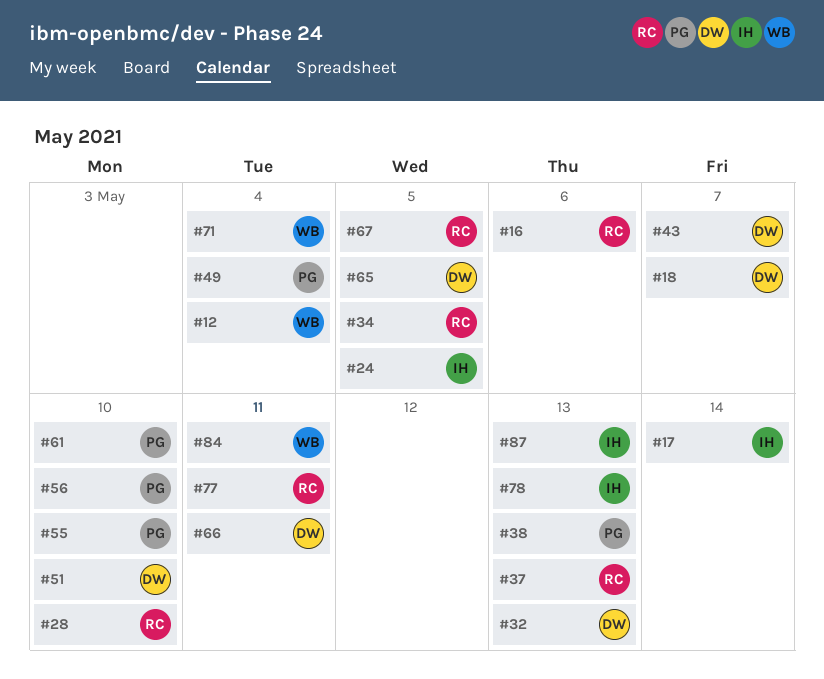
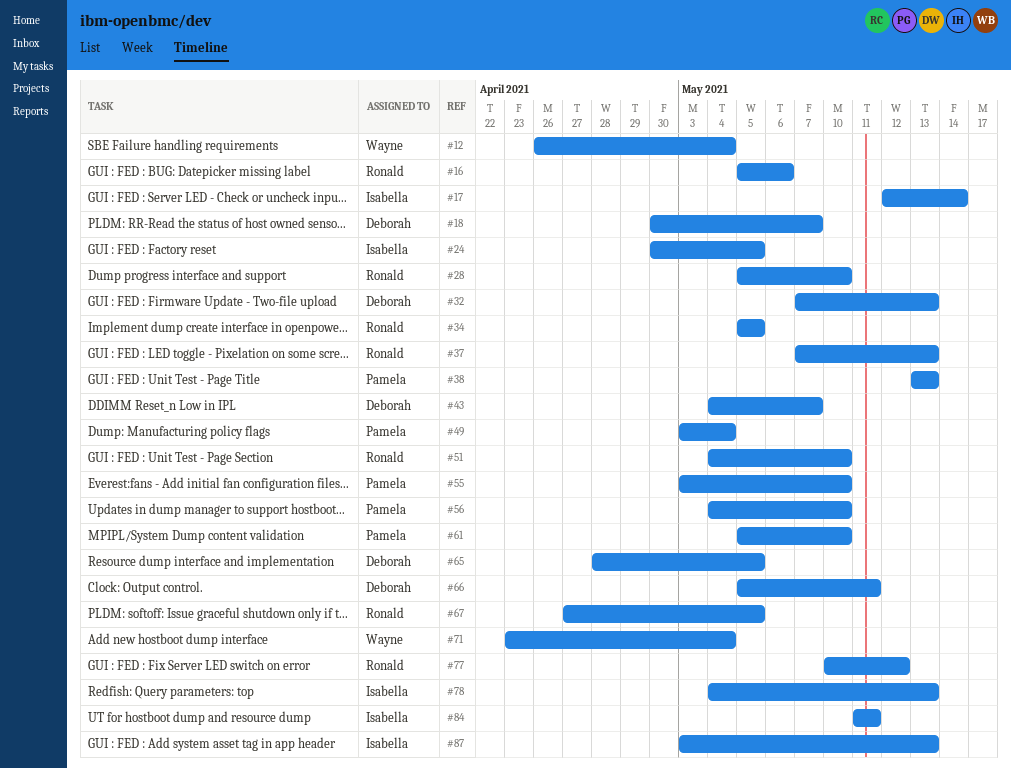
#51, owner: Deborah -> Ronald
#77, due: May 11 -> May 12
#84, owner: Wayne -> Isabella

